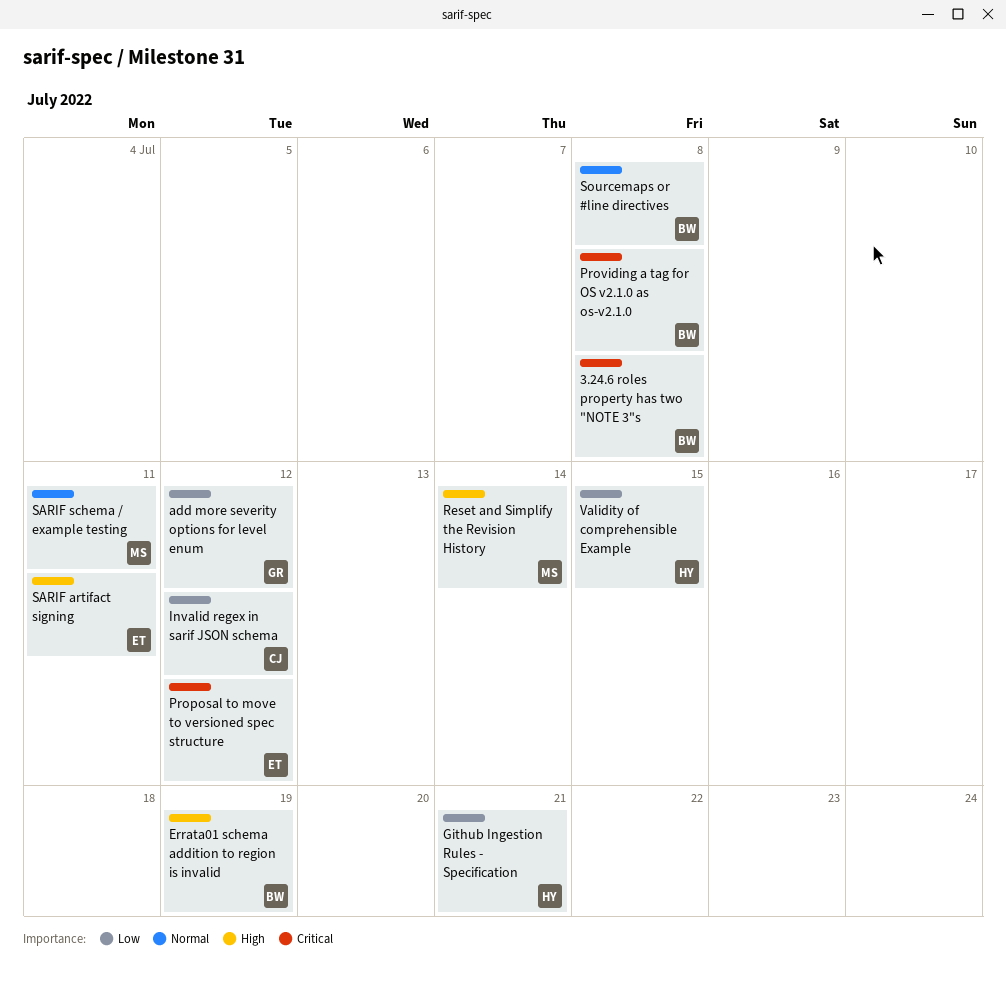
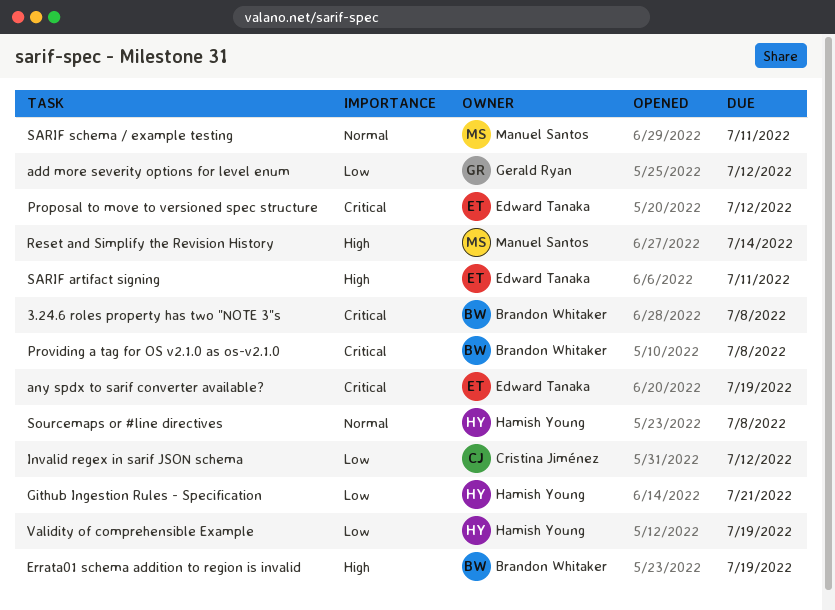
any spdx to sarif converter available?: none -> present
Sourcemaps or #line directives, owner: Brandon Whitaker -> Hamish Young
Validity of comprehensible Example, due: Jul 15 -> Jul 19

